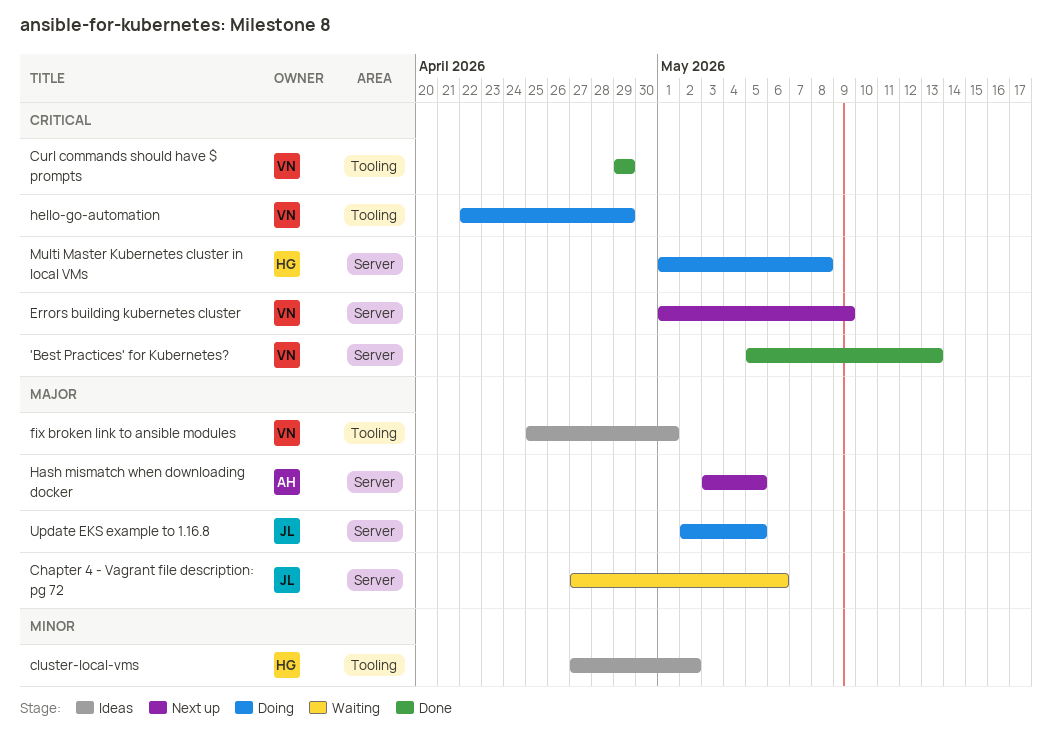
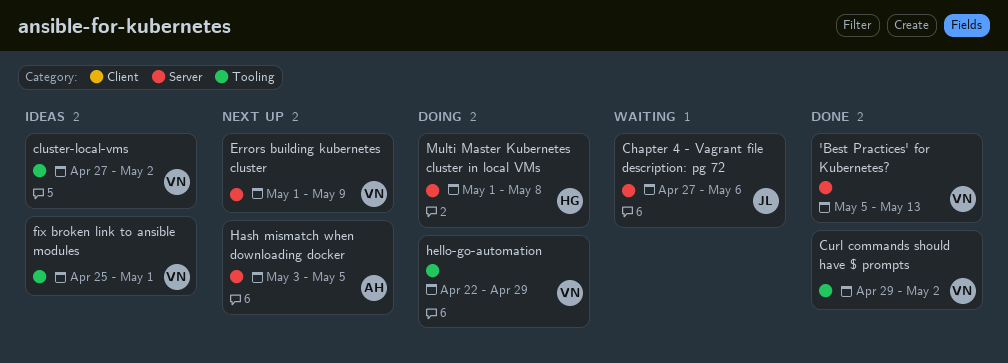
cluster-local-vms, owner: HG -> VN
Curl commands should have $ prompts, due: Apr 29 -> May 2
Update EKS example to 1.16.8: present -> none

